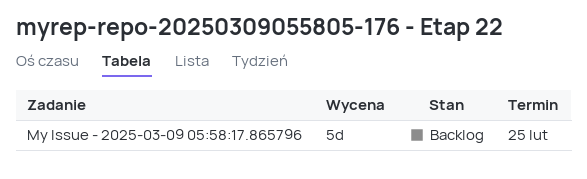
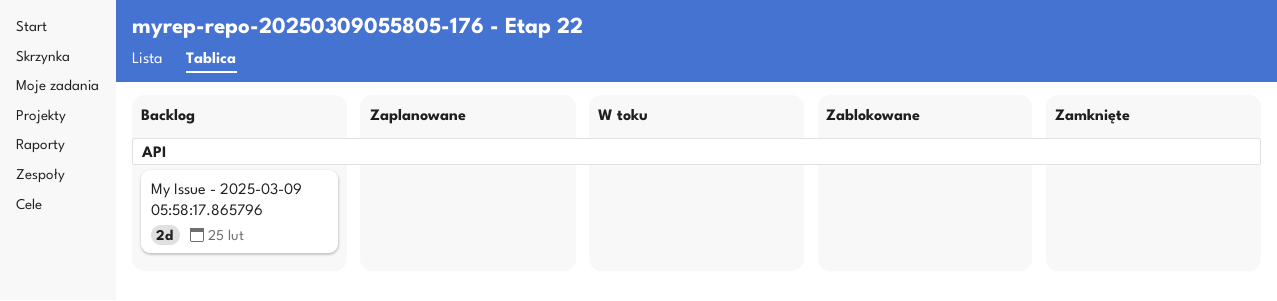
My Issue - 2025-03-09 05:58:17.865796, estimate: 5d -> 2d

